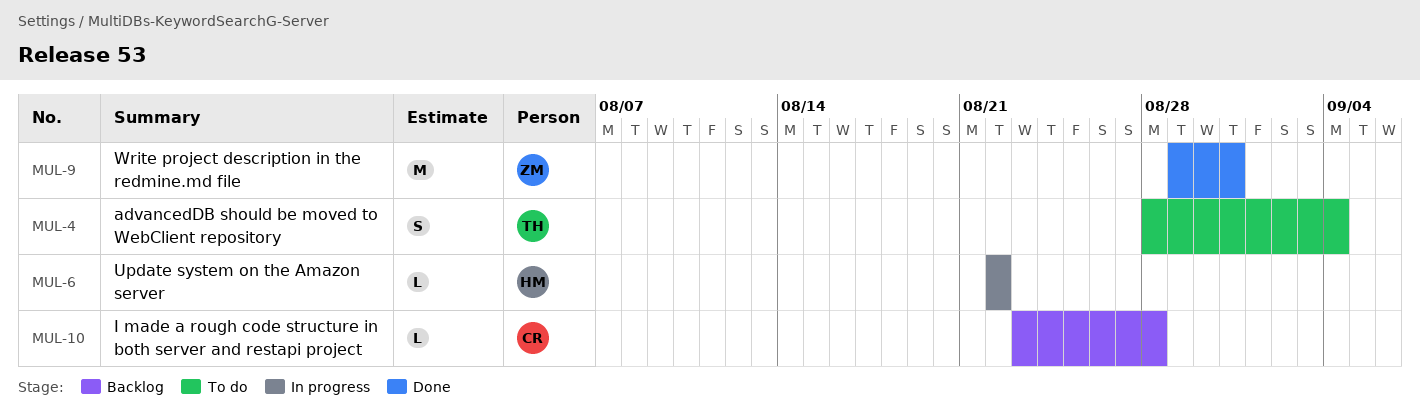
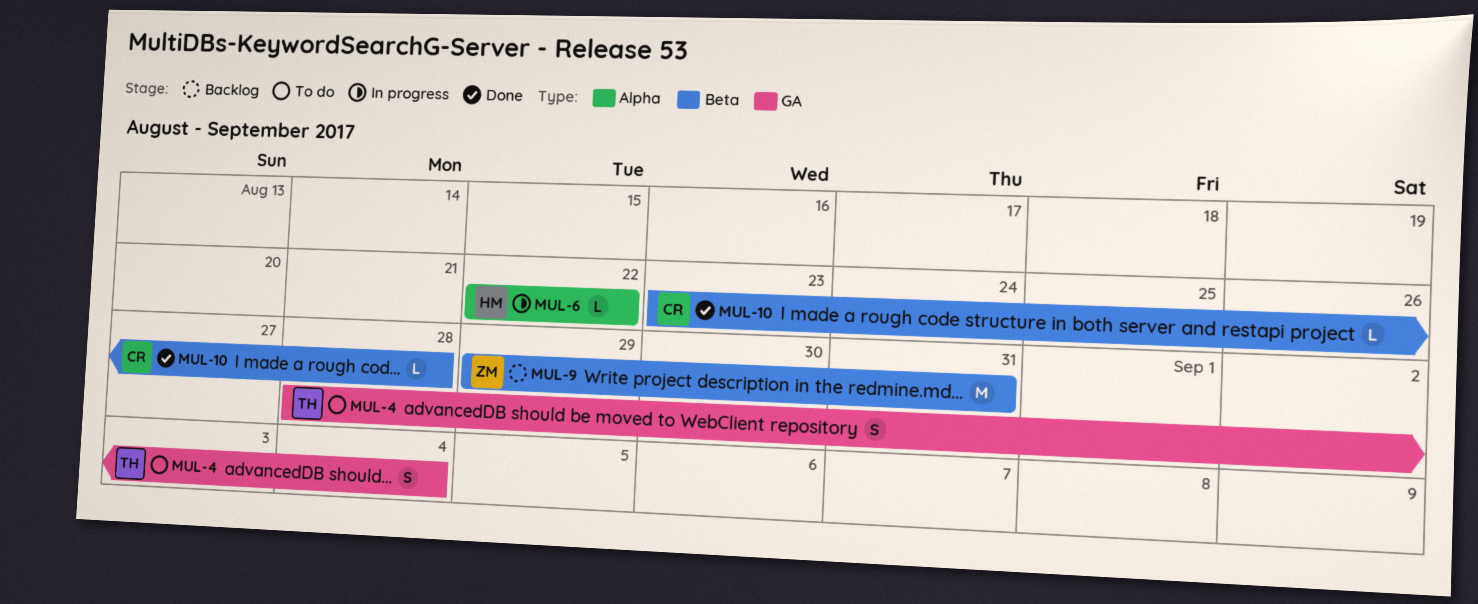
MUL-9, status: Done -> Backlog
MUL-10, status: Backlog -> Done

